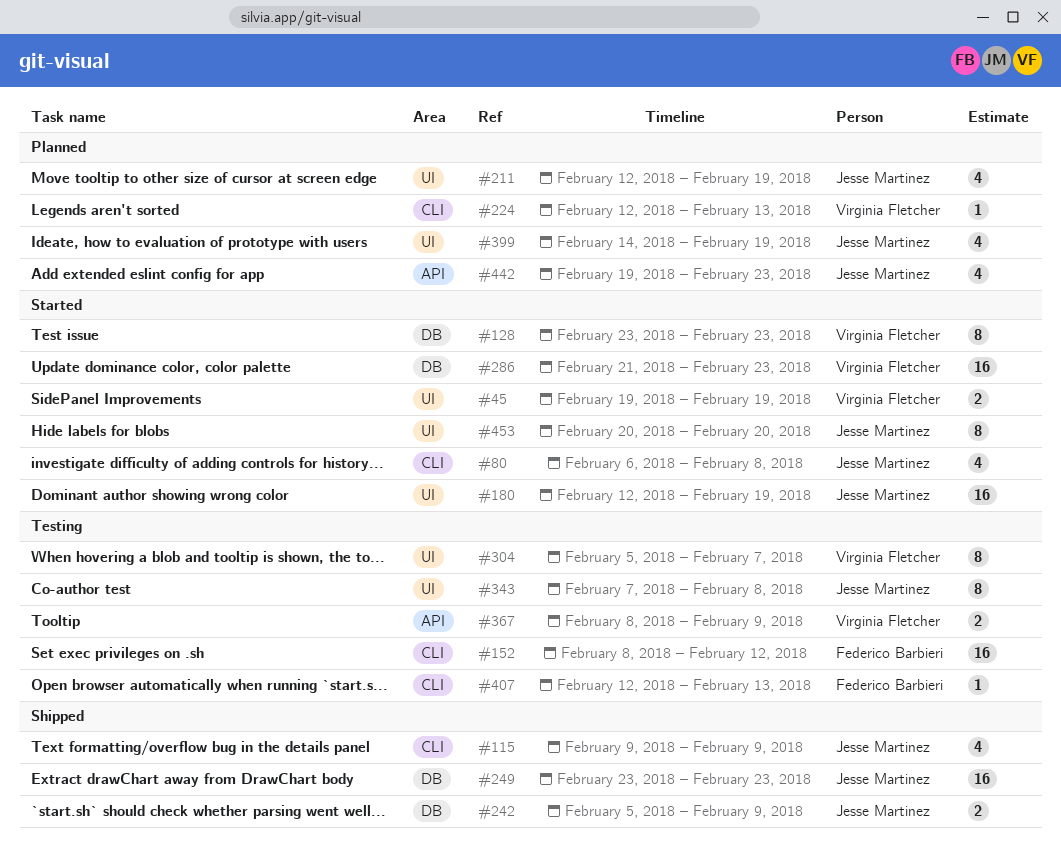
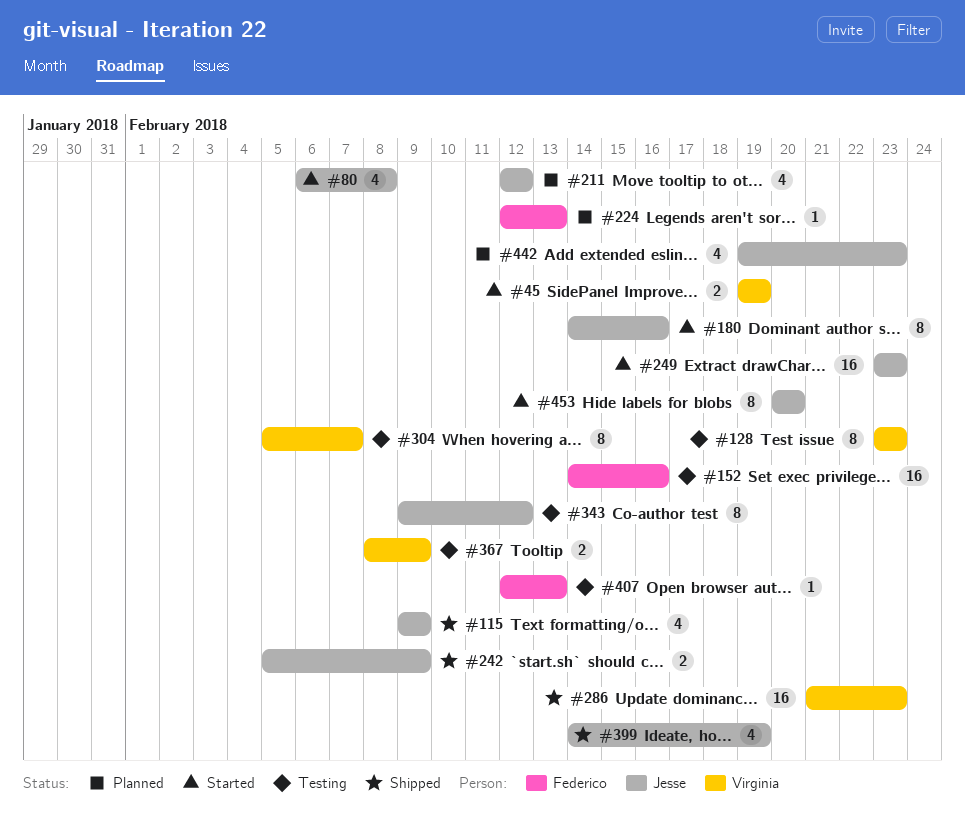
#128, status: Started -> Testing
#152, start: Feb 8 -> Feb 14
#152, due: Feb 12 -> Feb 16
#180, estimate: 16 -> 8
#180, start: Feb 12 -> Feb 14
#180, due: Feb 19 -> Feb 16
#211, due: Feb 19 -> Feb 12
#224, owner: Virginia Fletcher -> Federico Barbieri
#249, status: Shipped -> Started
#286, status: Started -> Shipped
#343, start: Feb 7 -> Feb 9
#343, due: Feb 8 -> Feb 12
#399, status: Planned -> Shipped

